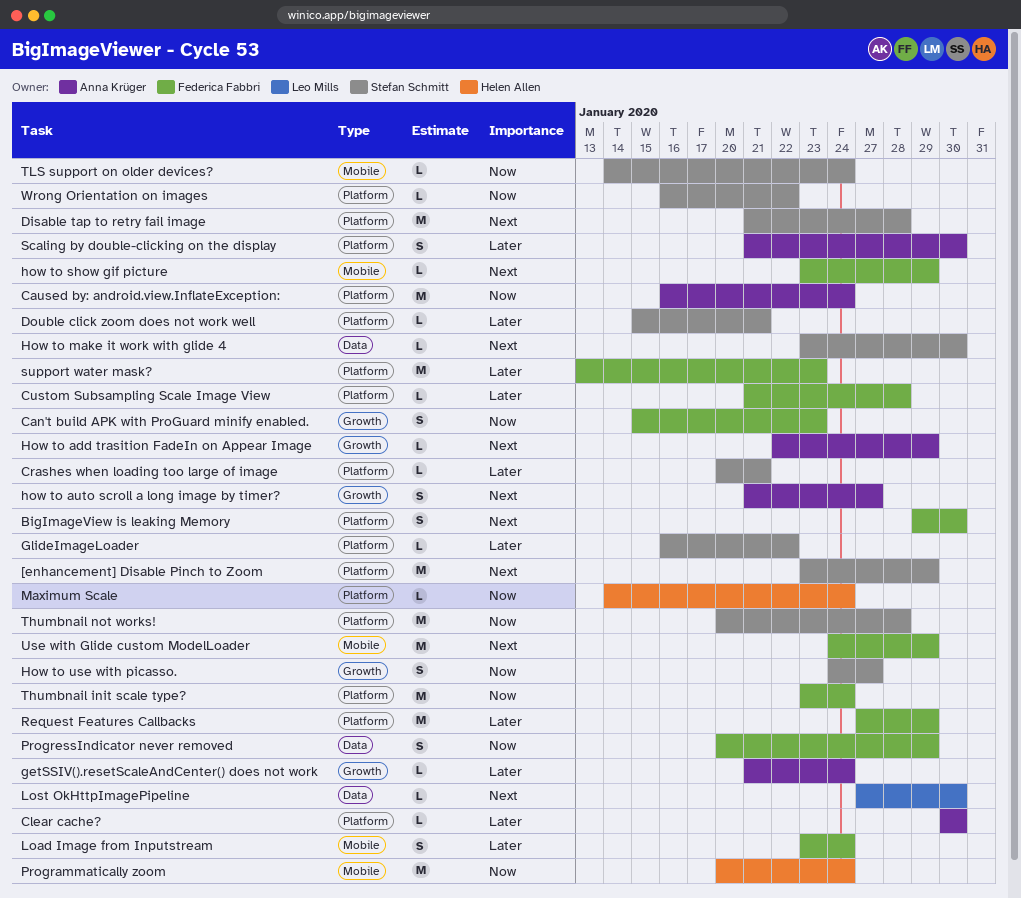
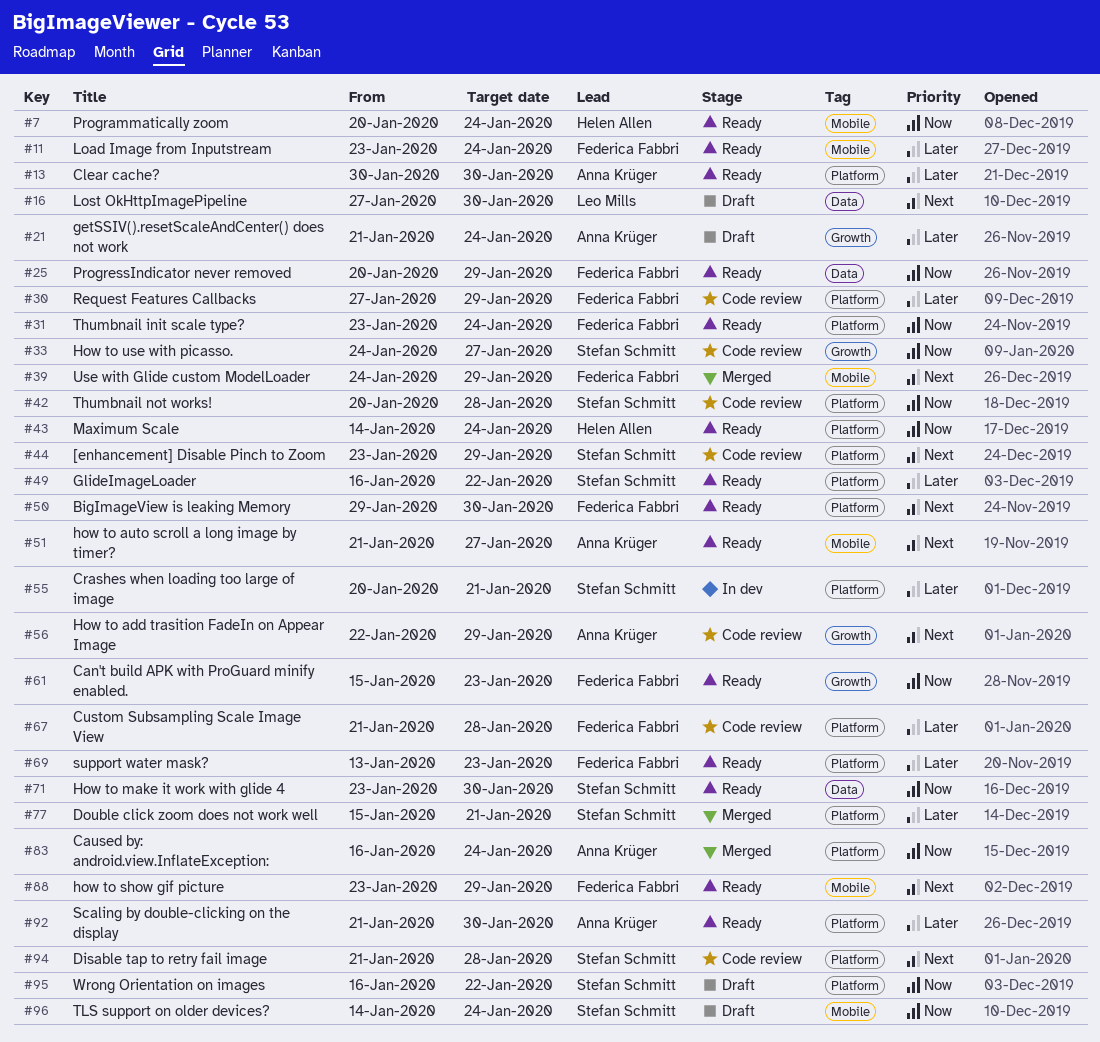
how to auto scroll a long image by timer?, label: Growth -> Mobile
How to make it work with glide 4, priority: Next -> Now

